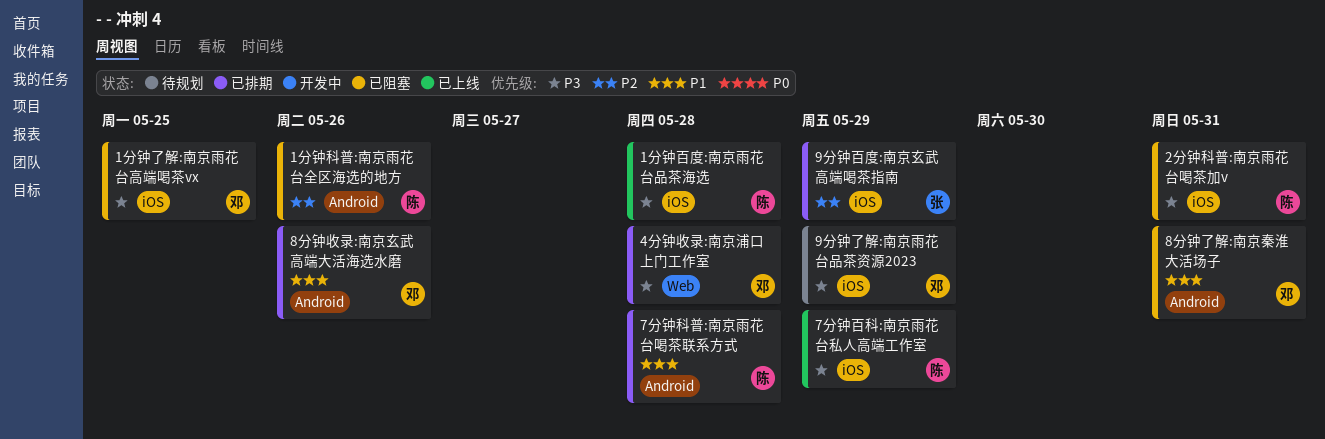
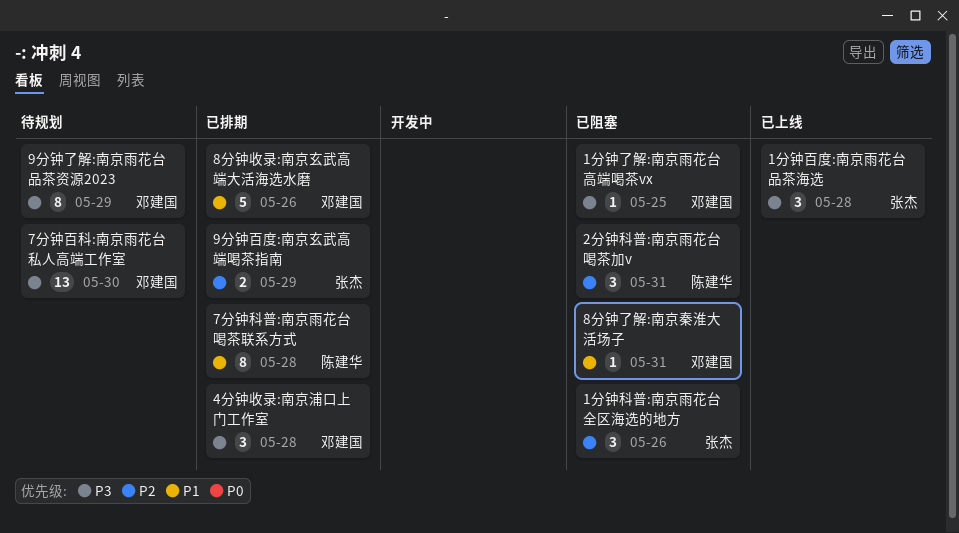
1分钟百度:南京雨花台品茶海选, owner: 陈建华 -> 张杰
1分钟科普:南京雨花台全区海选的地方, owner: 陈建华 -> 张杰
2分钟科普:南京雨花台喝茶加v, priority: P3 -> P2
7分钟百科:南京雨花台私人高端工作室, status: 已上线 -> 待规划
7分钟百科:南京雨花台私人高端工作室, owner: 陈建华 -> 邓建国
7分钟百科:南京雨花台私人高端工作室, due: May 29 -> May 30

